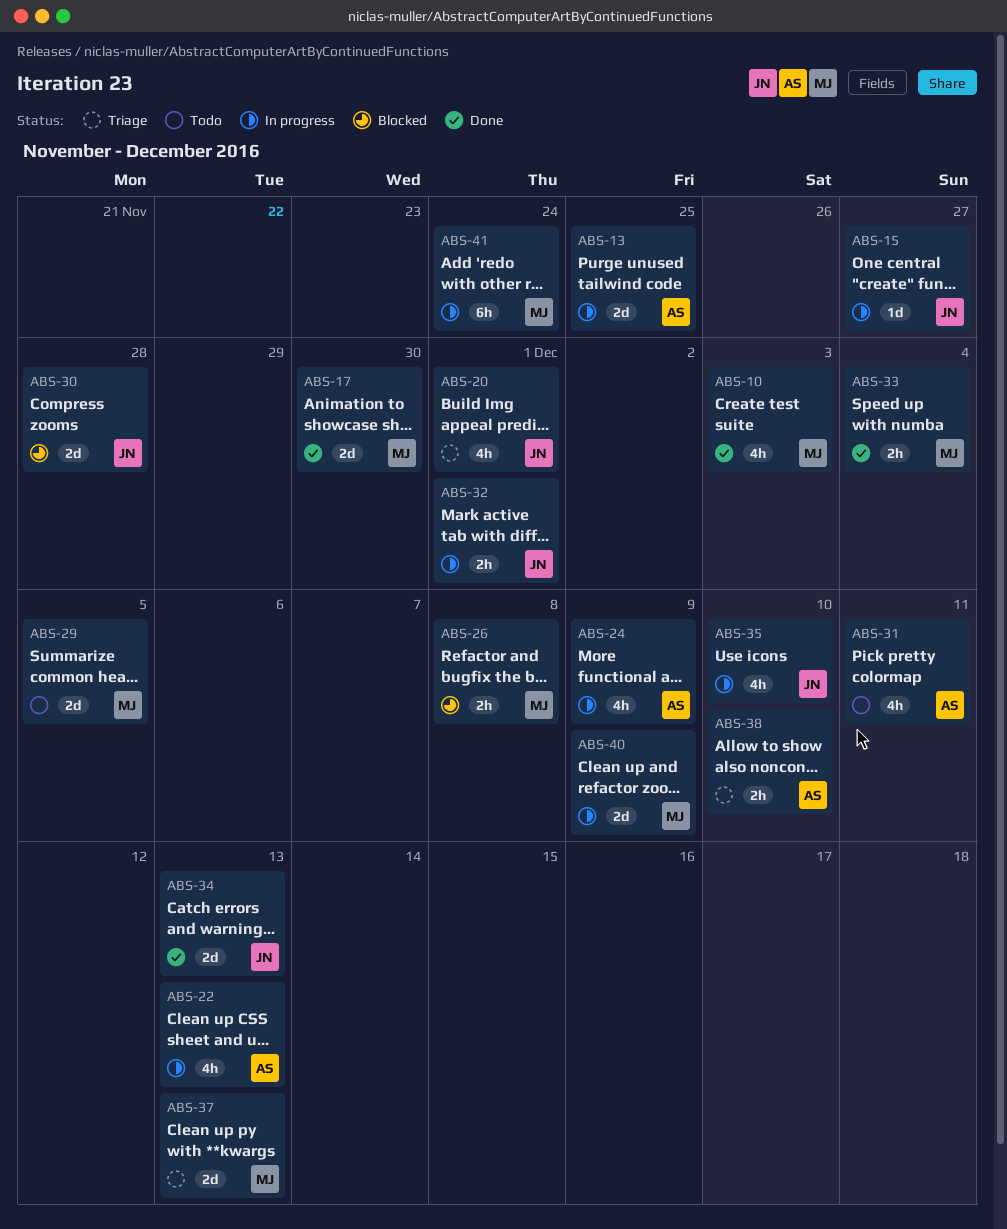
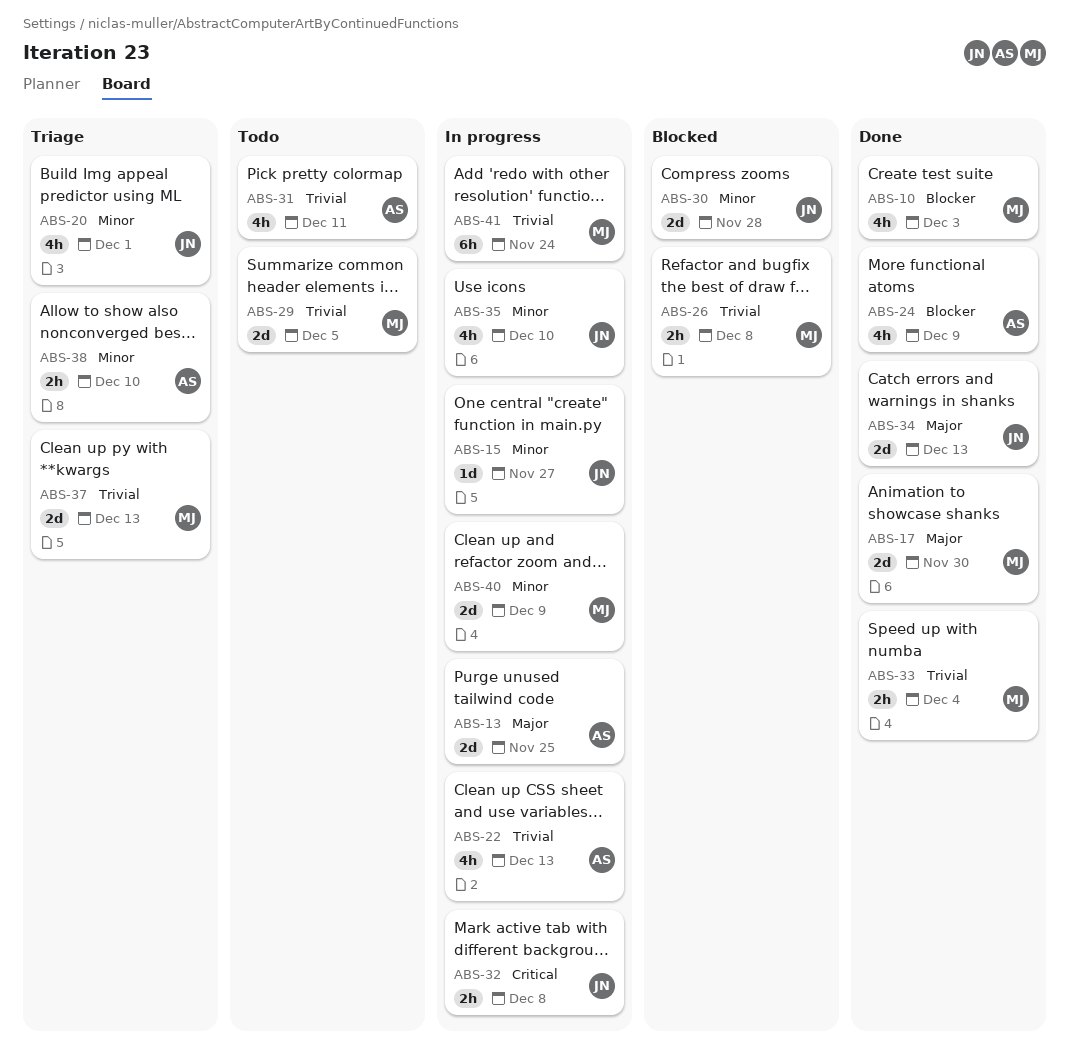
ABS-24, status: In progress -> Done
ABS-32, due: Dec 1 -> Dec 8

